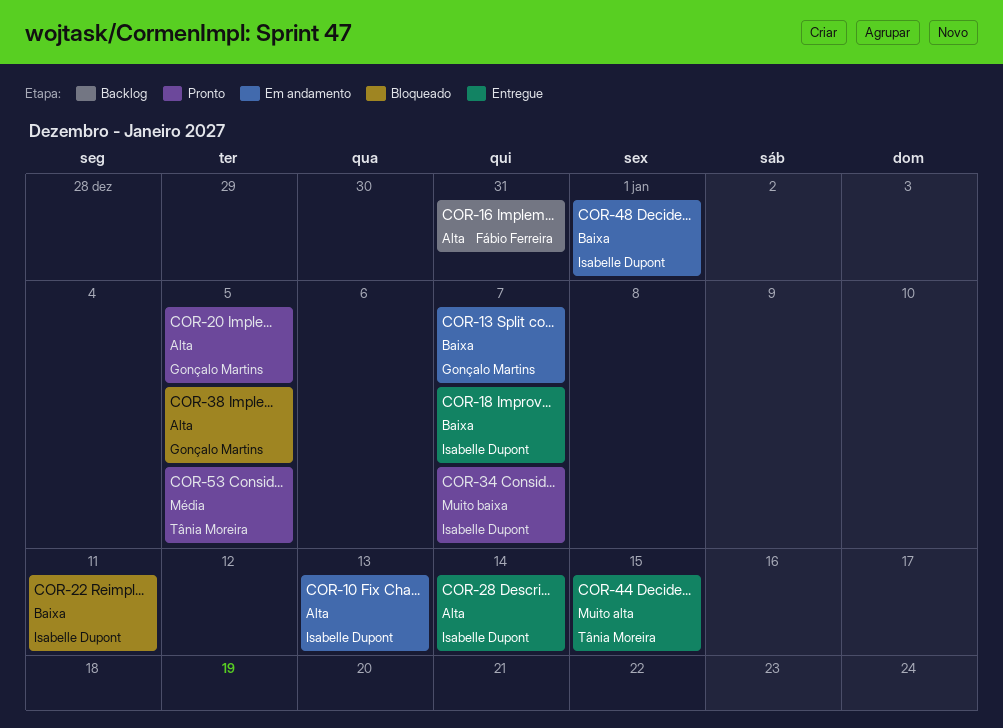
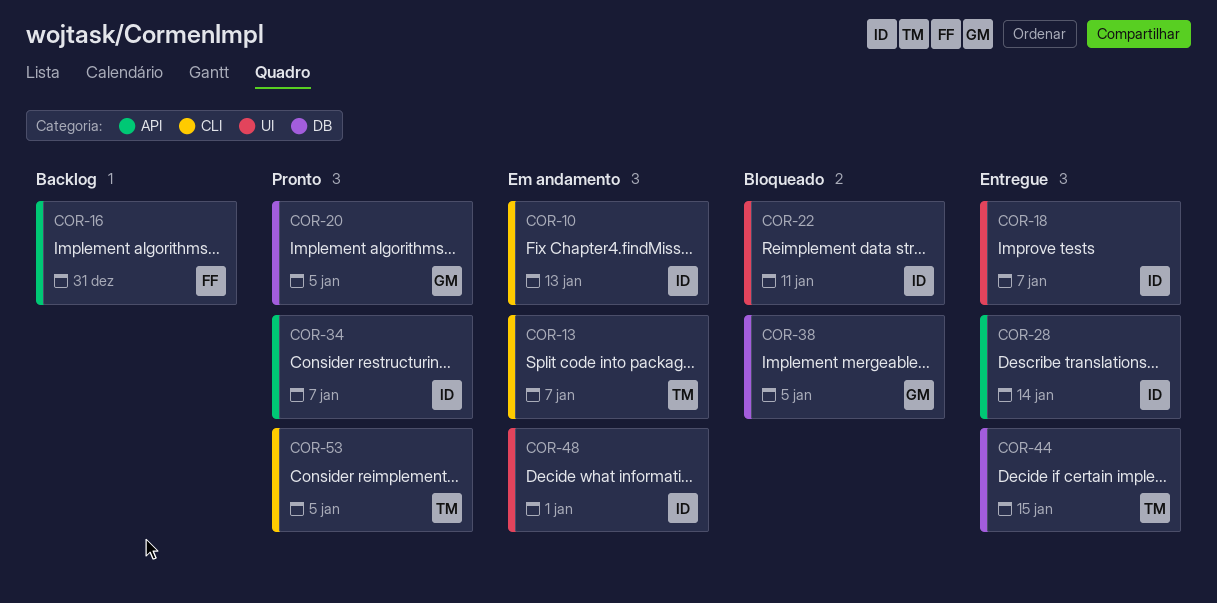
COR-13, owner: Gonçalo Martins -> Tânia Moreira

